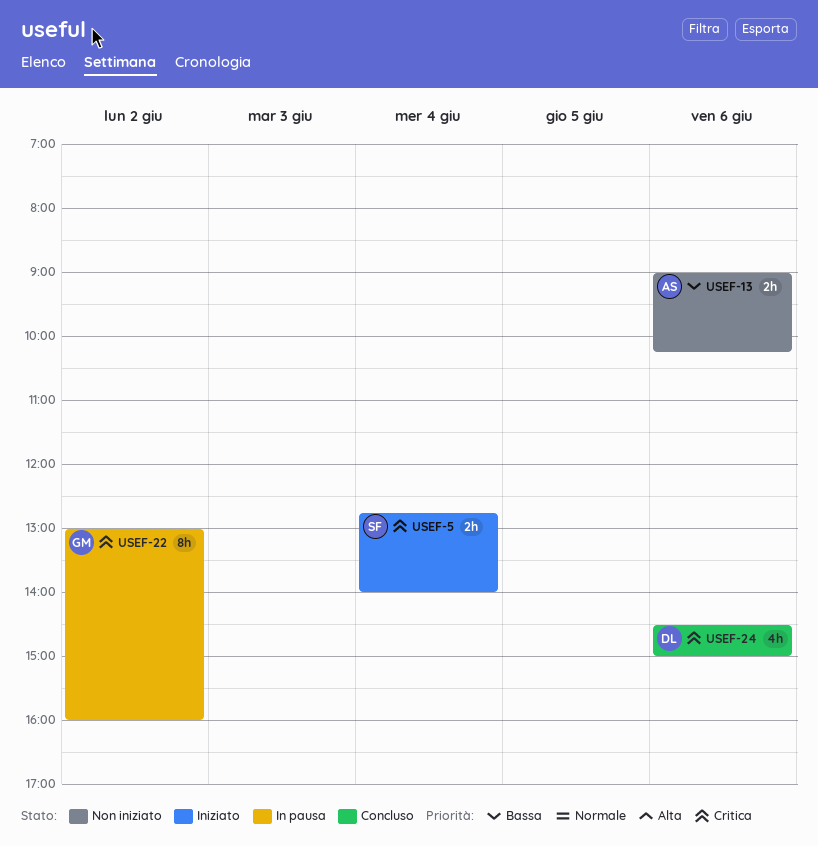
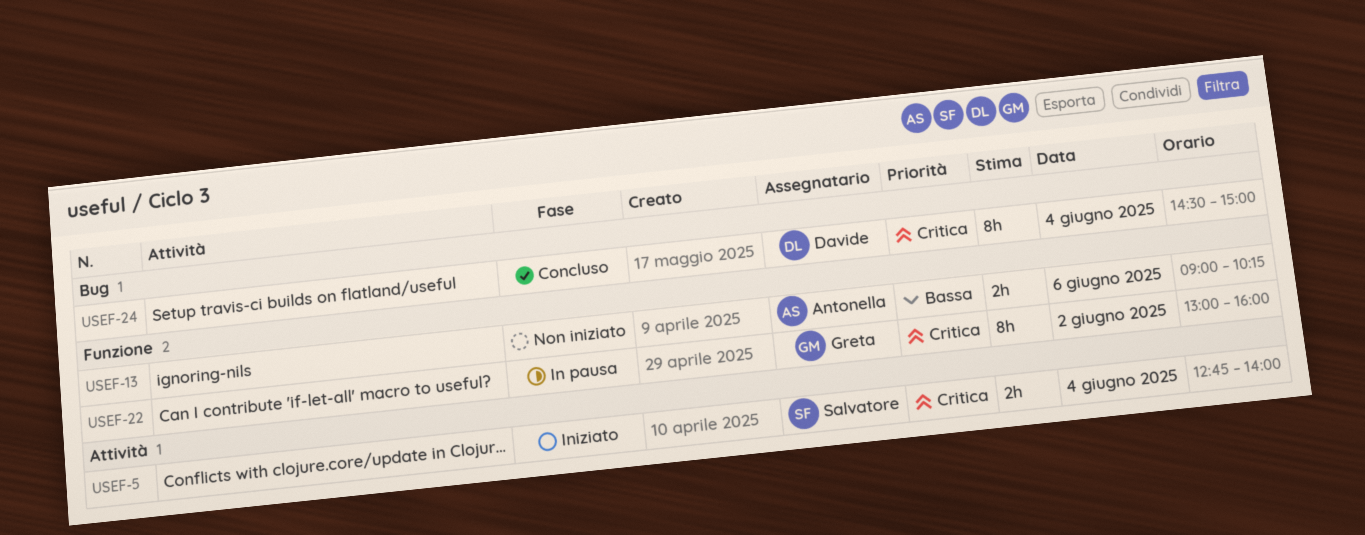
USEF-24, estimate: 4h -> 8h
USEF-24, day: Jun 6 -> Jun 4

